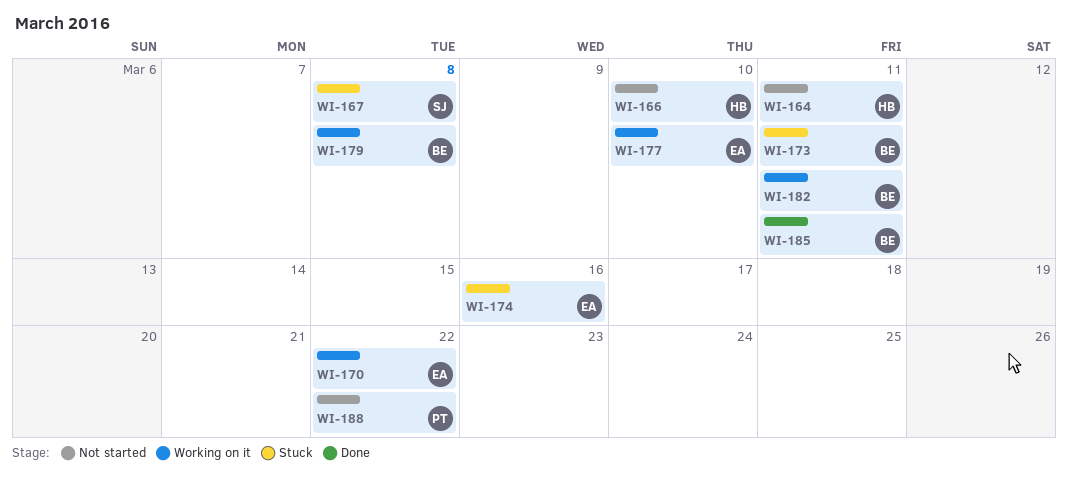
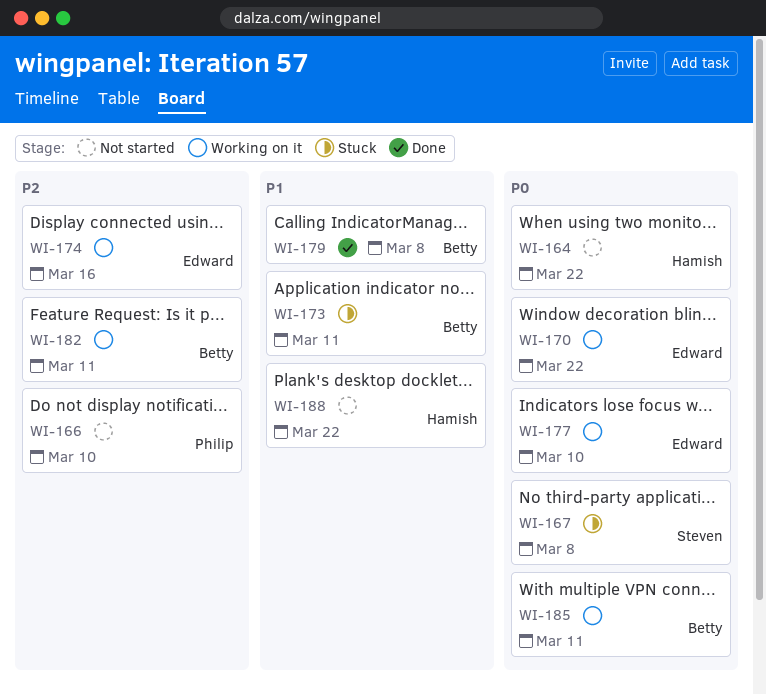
WI-164, due: Mar 11 -> Mar 22
WI-166, owner: Hamish -> Philip
WI-174, status: Stuck -> Working on it
WI-179, status: Working on it -> Done
WI-185, status: Done -> Working on it
WI-188, owner: Philip -> Hamish

